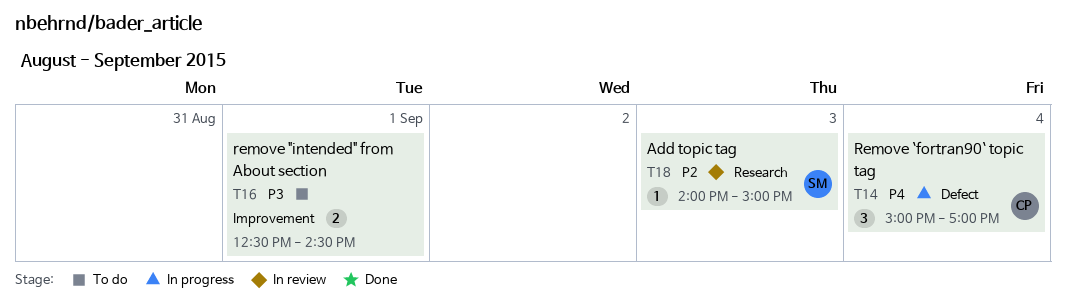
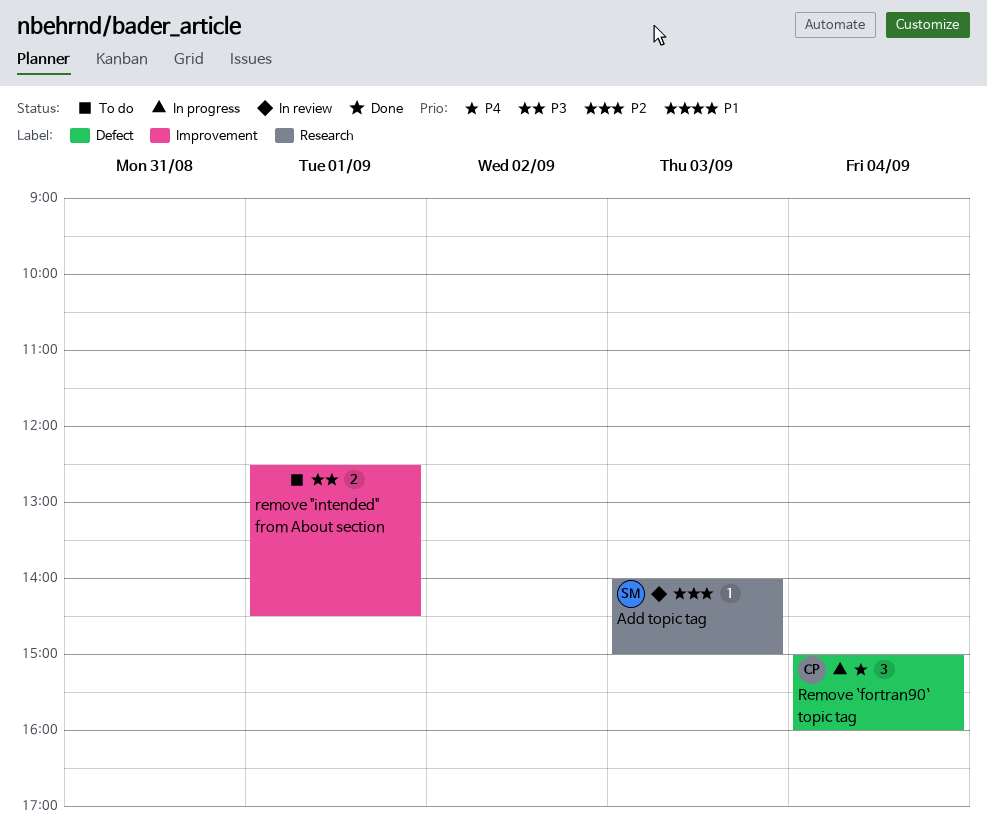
Remove `fortran90` topic tag, ends: 17:00 -> 16:00

